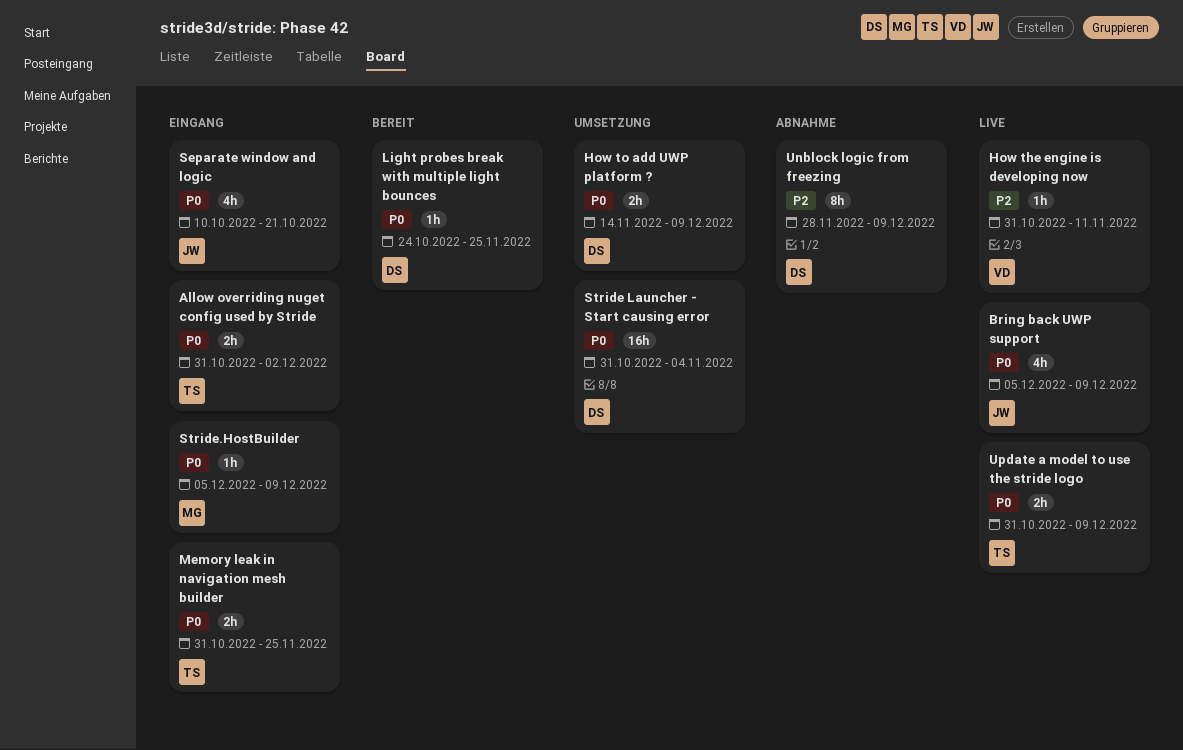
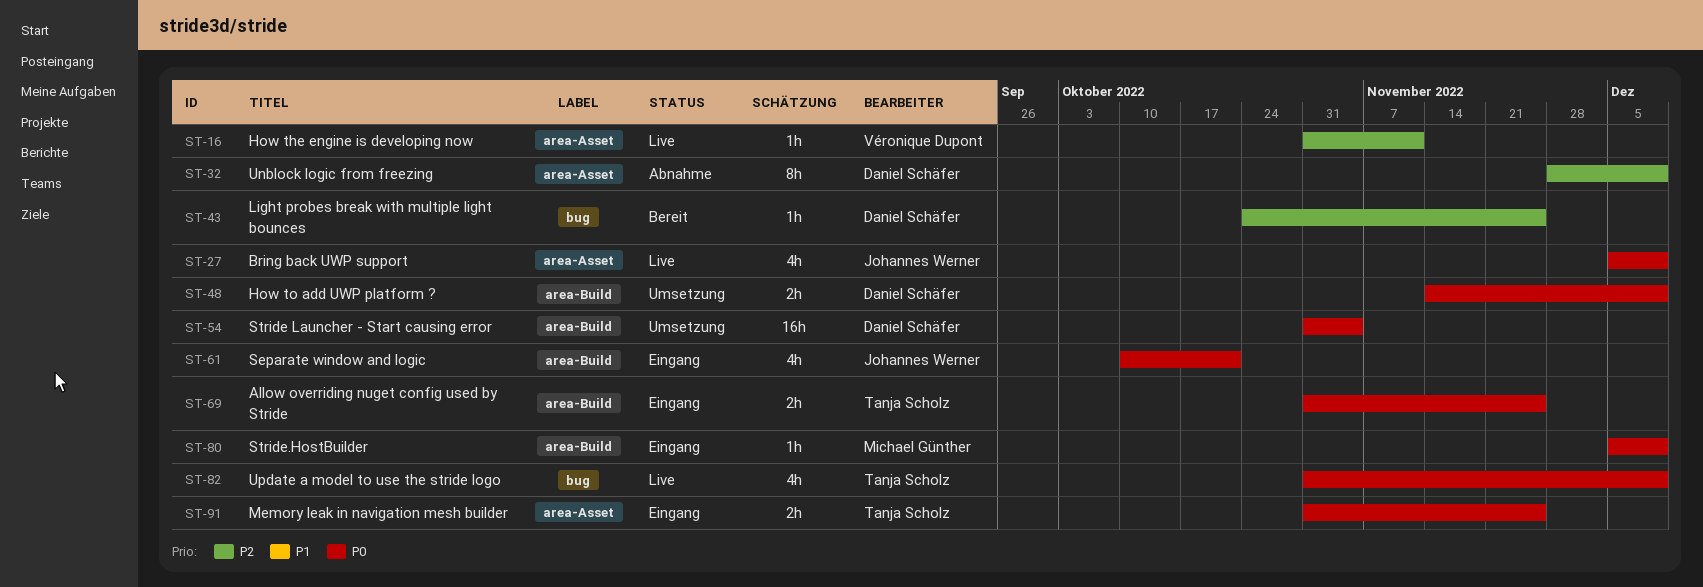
Allow overriding nuget config used by Stride, due: Dec 2 -> Nov 25
Light probes break with multiple light bounces, priority: P0 -> P2
Update a model to use the stride logo, estimate: 2h -> 4h

